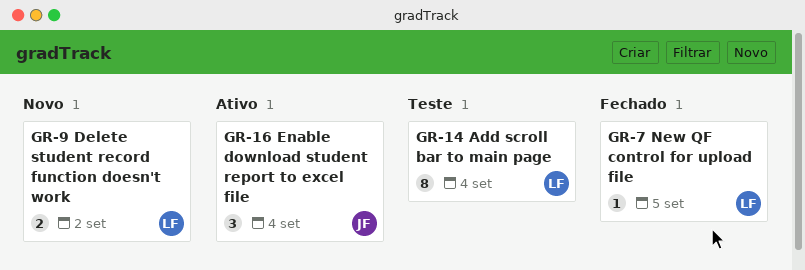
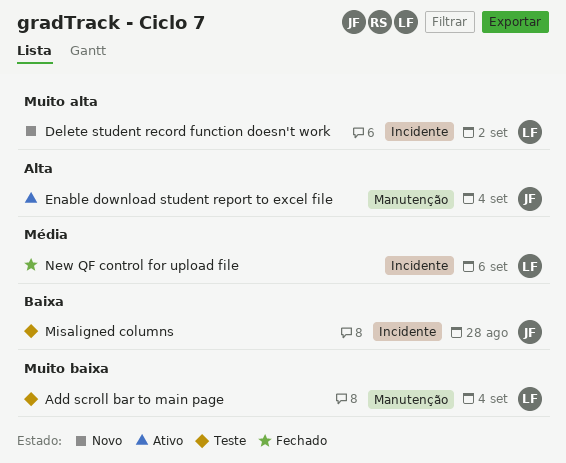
Misaligned columns: none -> present
New QF control for upload file, due: Sep 5 -> Sep 6

